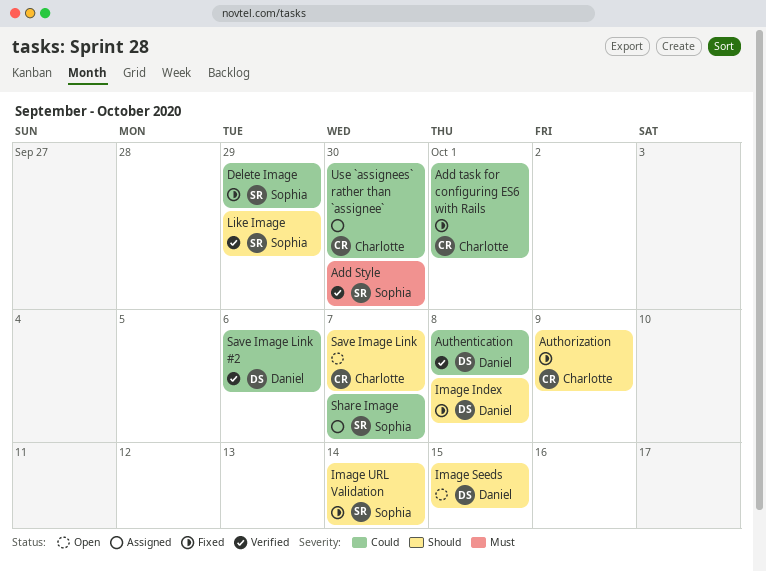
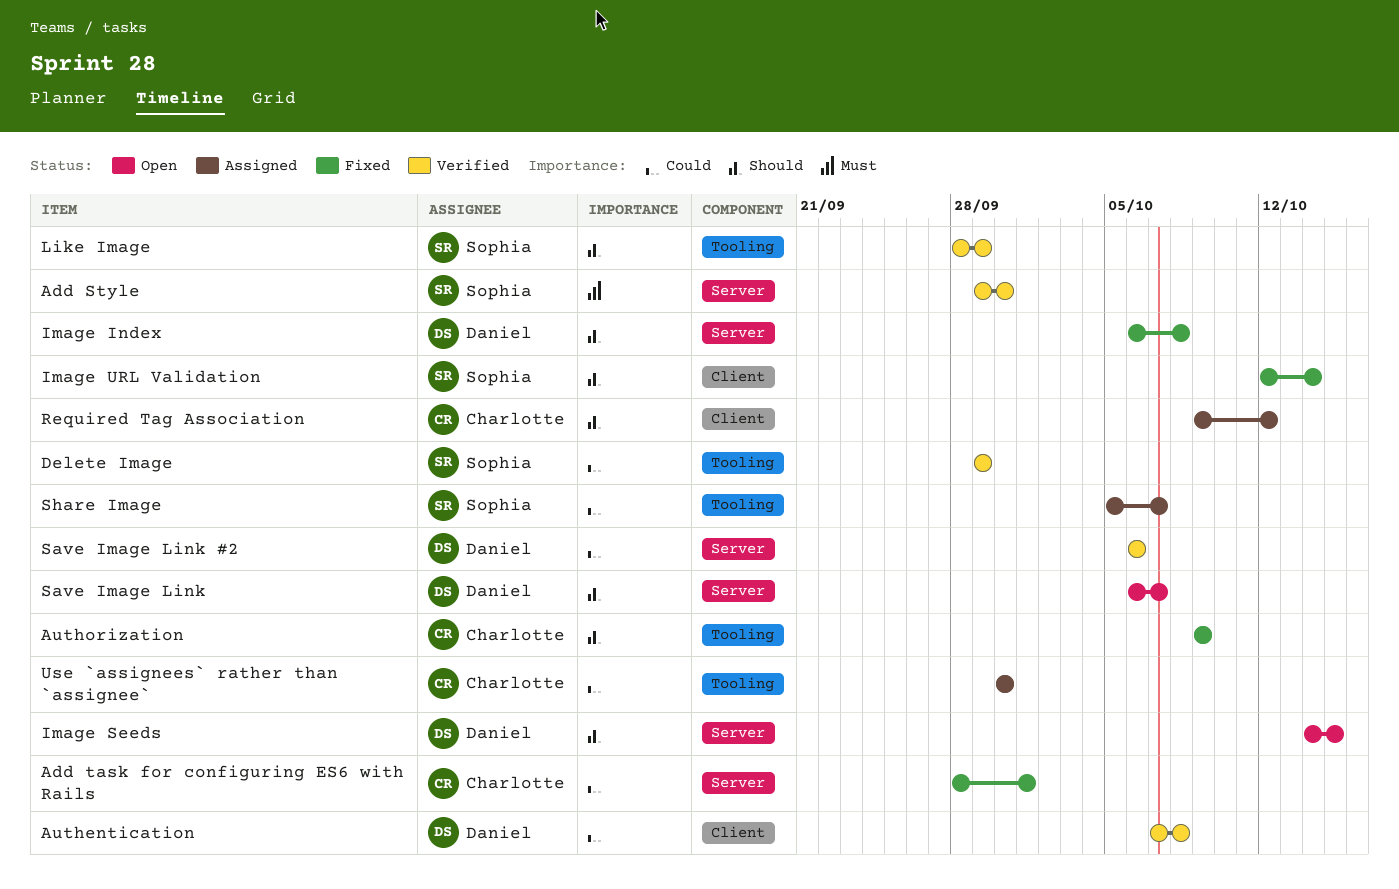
Delete Image, status: Fixed -> Verified
Required Tag Association: none -> present
Save Image Link, owner: Charlotte -> Daniel

